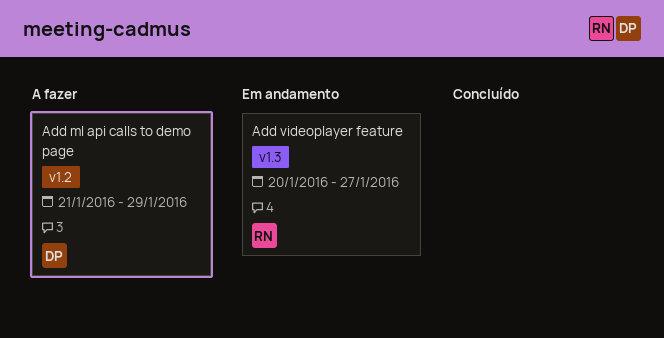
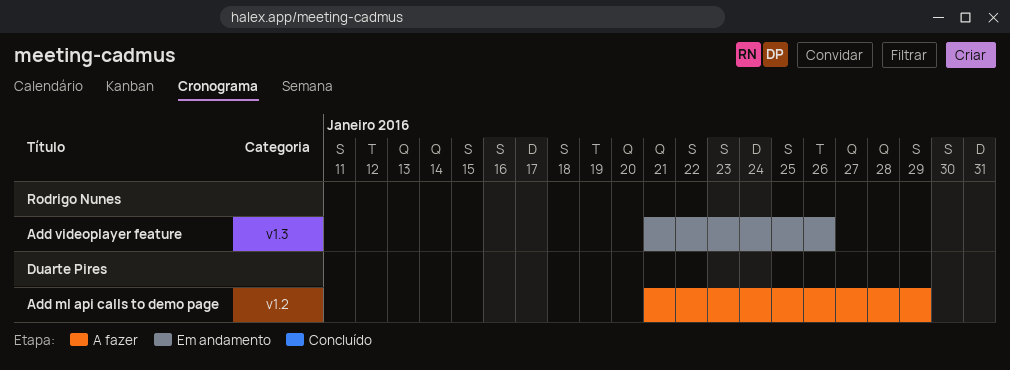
Add videoplayer feature, start: Jan 20 -> Jan 21
Add videoplayer feature, due: Jan 27 -> Jan 26

